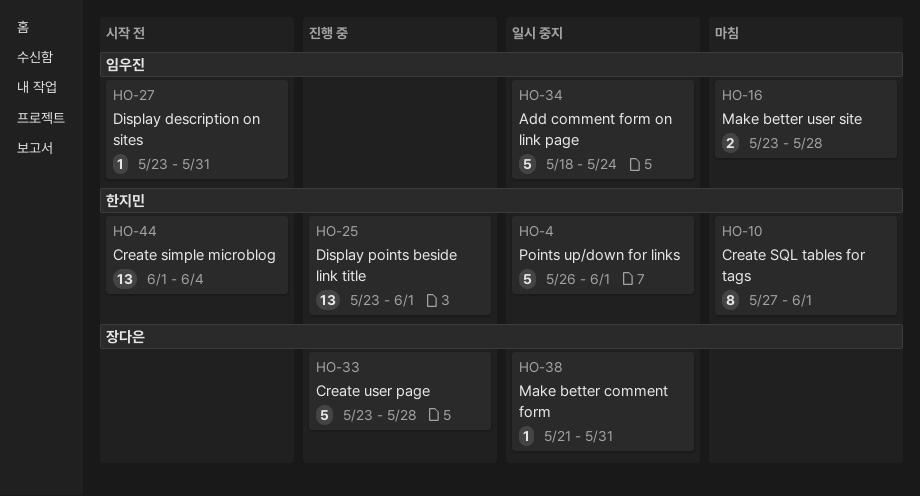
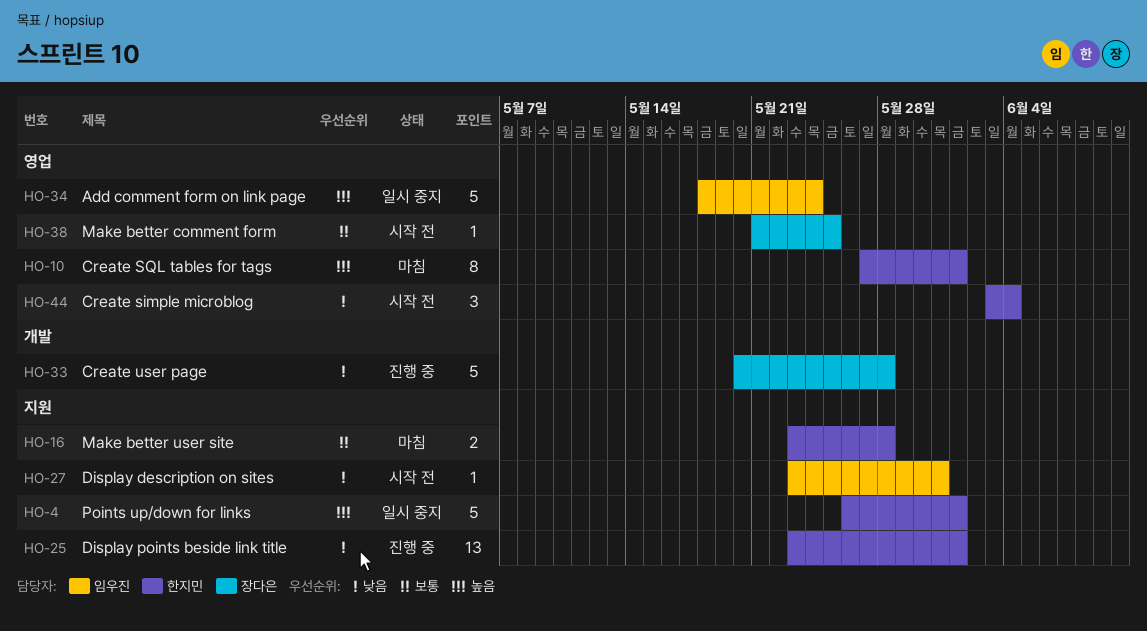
HO-16, owner: 임우진 -> 한지민
HO-33, start: May 23 -> May 20
HO-38, status: 일시 중지 -> 시작 전
HO-38, due: May 31 -> May 25
HO-44, estimate: 13 -> 3
HO-44, start: Jun 1 -> Jun 3

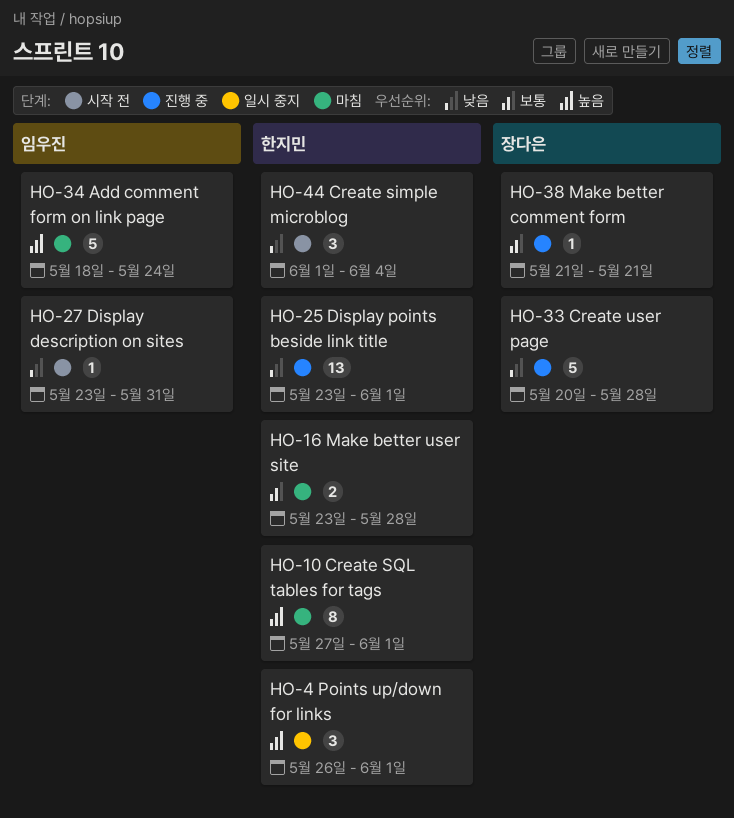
HO-4, estimate: 5 -> 3
HO-34, status: 일시 중지 -> 마침
HO-38, status: 시작 전 -> 진행 중
HO-38, due: May 25 -> May 21
HO-44, start: Jun 3 -> Jun 1

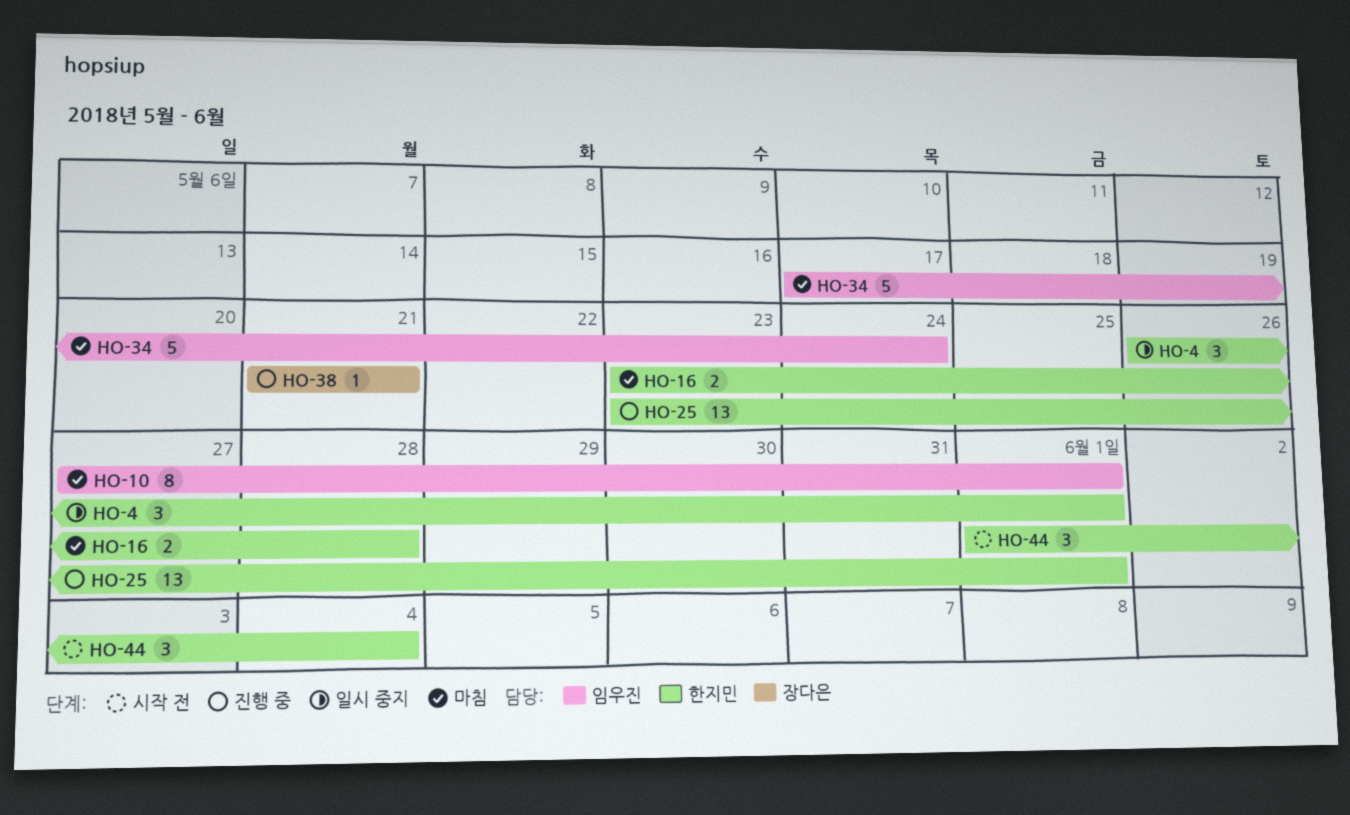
HO-10, owner: 한지민 -> 임우진
HO-27: present -> none
HO-33: present -> none
HO-34, start: May 18 -> May 17

